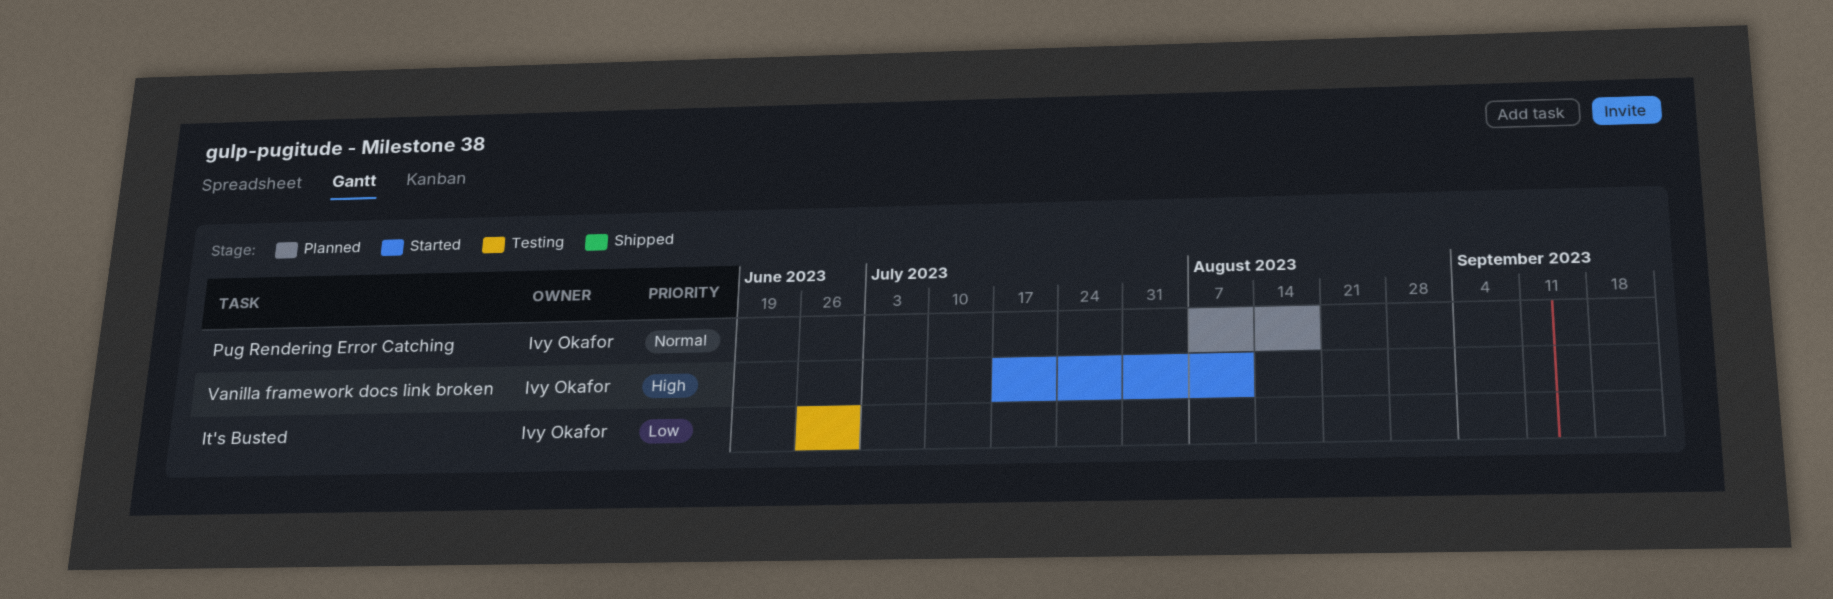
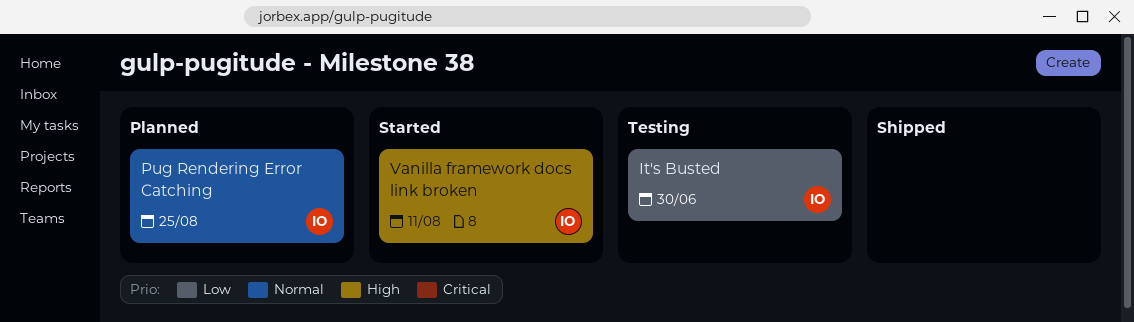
Pug Rendering Error Catching, due: Aug 18 -> Aug 25

